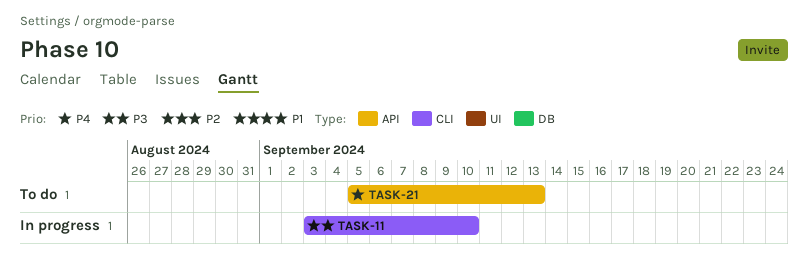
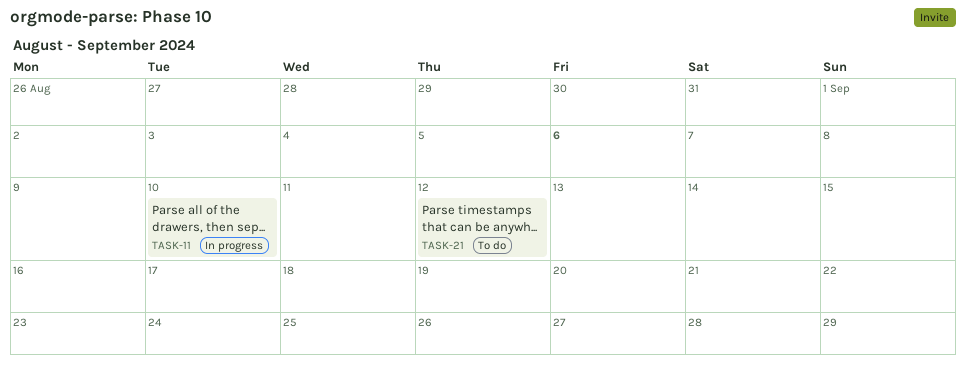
TASK-21, due: Sep 13 -> Sep 12

